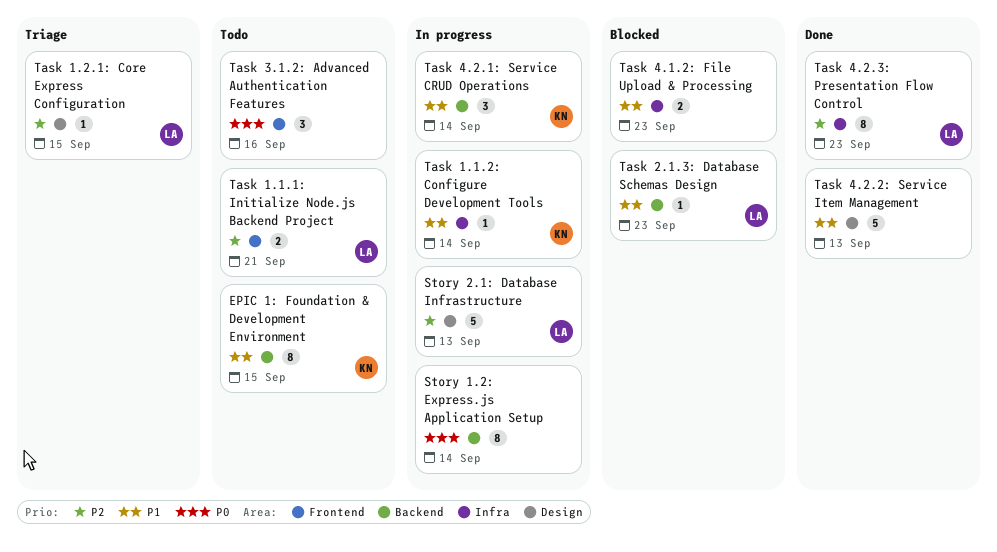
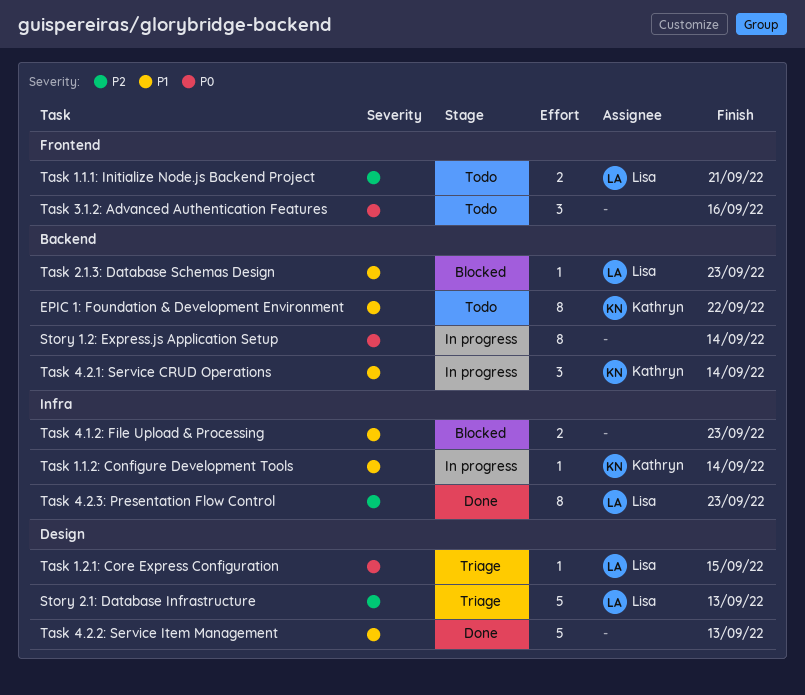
EPIC 1: Foundation & Development Environment, due: Sep 15 -> Sep 22
Story 2.1: Database Infrastructure, status: In progress -> Triage
Task 1.2.1: Core Express Configuration, priority: P2 -> P0

